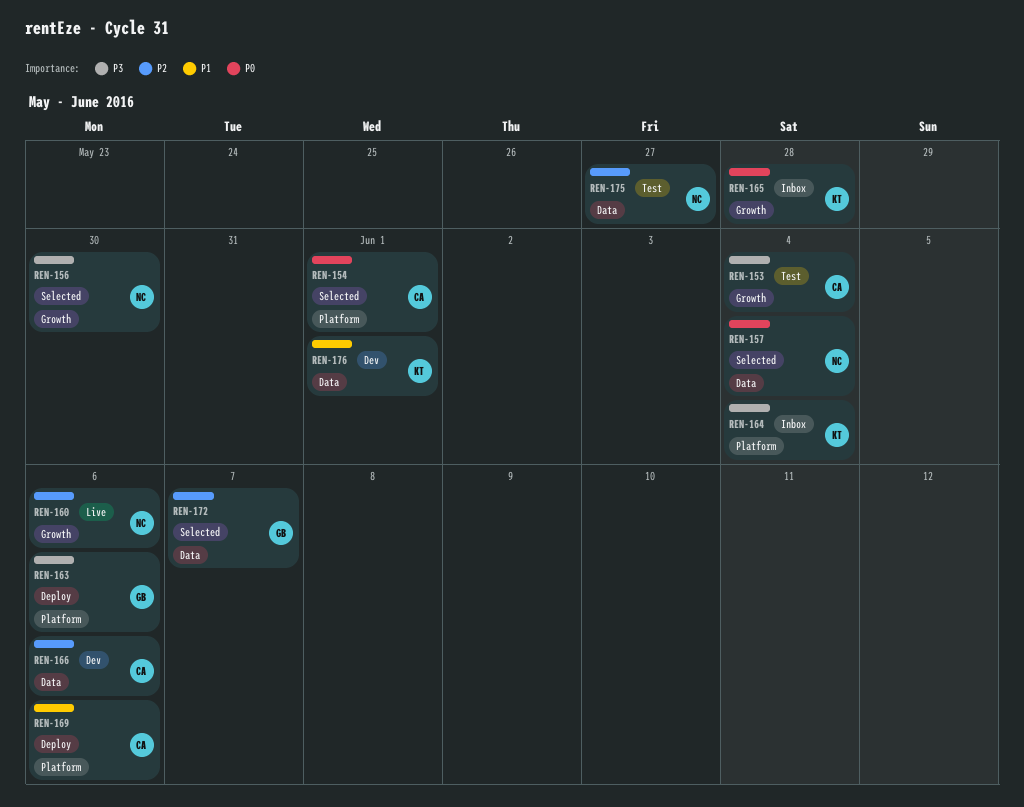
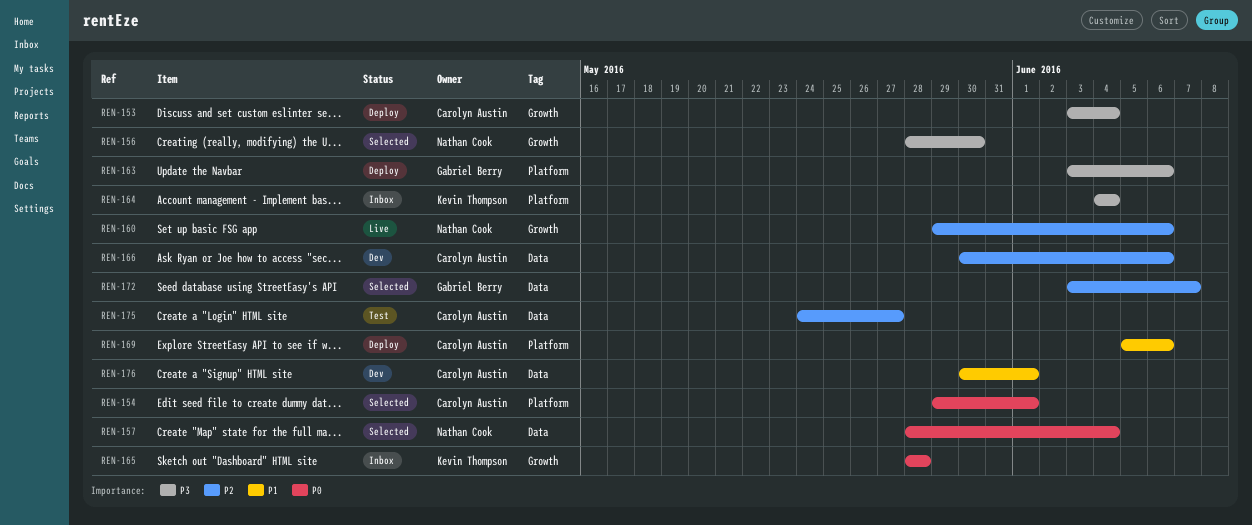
REN-153, status: Test -> Deploy
REN-175, owner: Nathan Cook -> Carolyn Austin
REN-176, owner: Kevin Thompson -> Carolyn Austin

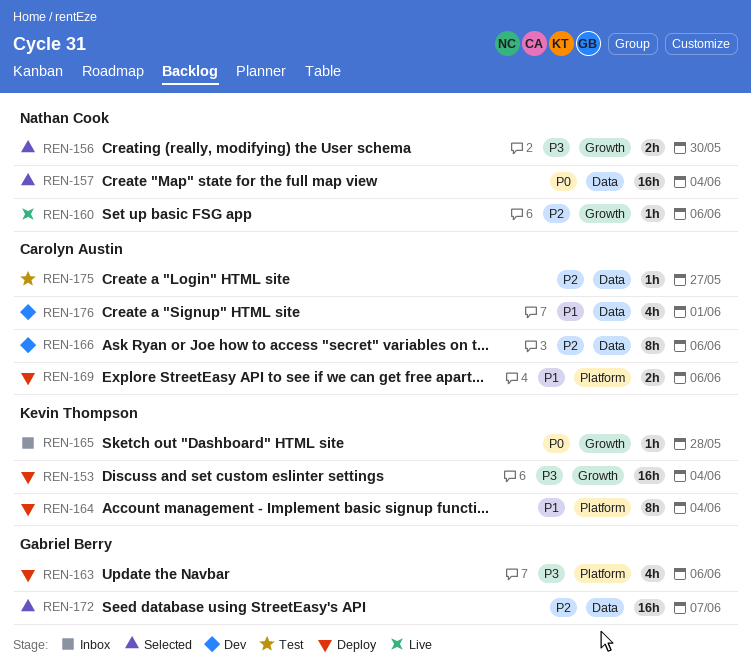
REN-153, owner: Carolyn Austin -> Kevin Thompson
REN-154: present -> none
REN-164, status: Inbox -> Deploy
REN-164, priority: P3 -> P1

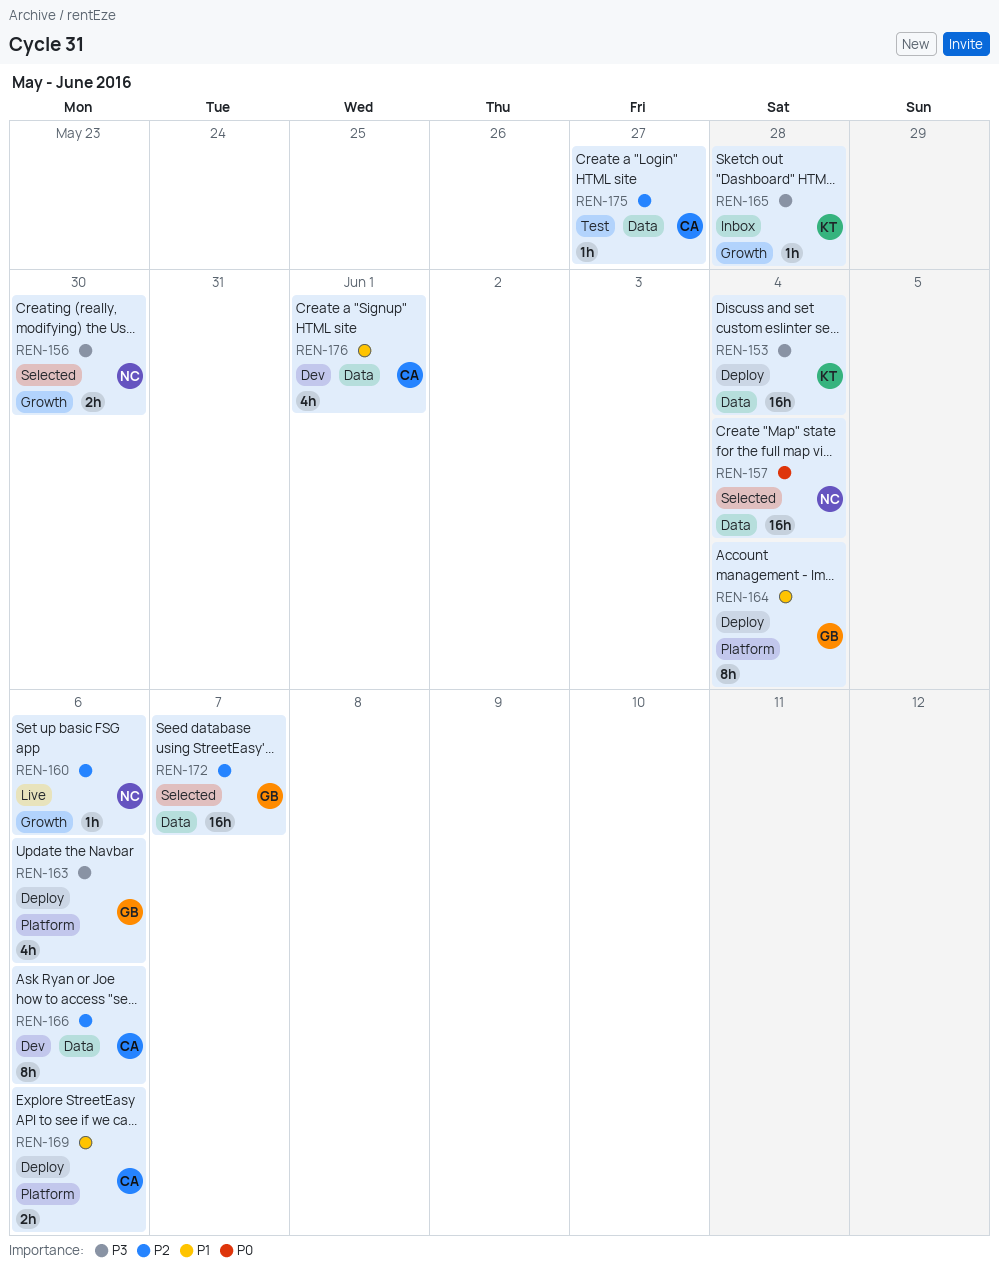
REN-153, label: Growth -> Data
REN-164, owner: Kevin Thompson -> Gabriel Berry
REN-165, priority: P0 -> P3

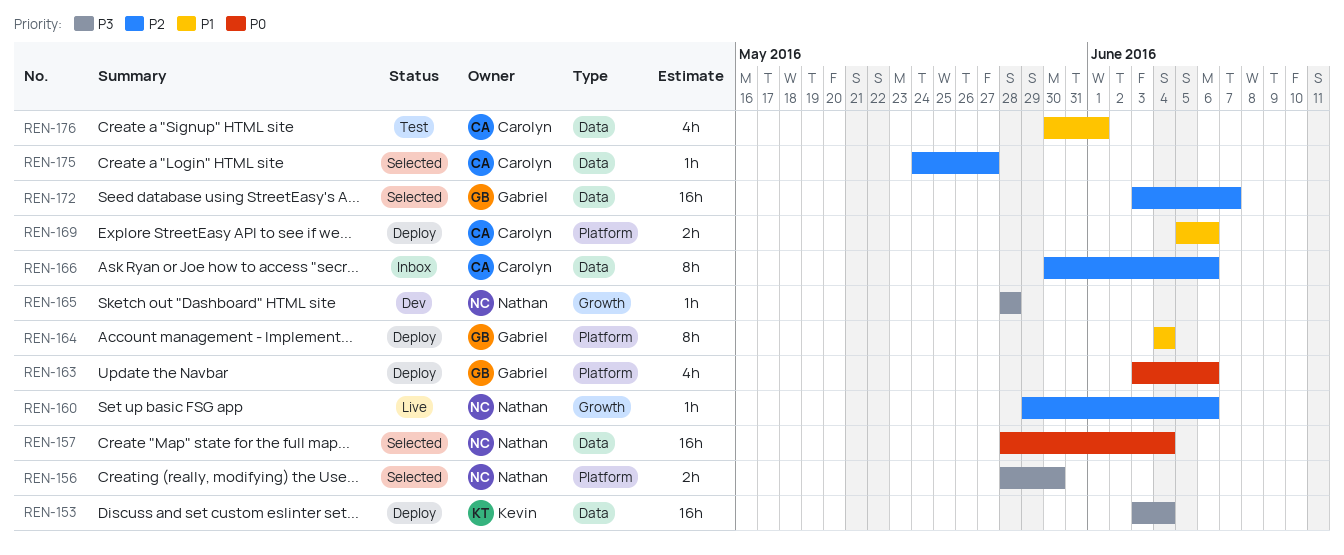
REN-156, label: Growth -> Platform
REN-163, priority: P3 -> P0
REN-165, status: Inbox -> Dev
REN-165, owner: Kevin -> Nathan
REN-166, status: Dev -> Inbox
REN-175, status: Test -> Selected
REN-176, status: Dev -> Test

